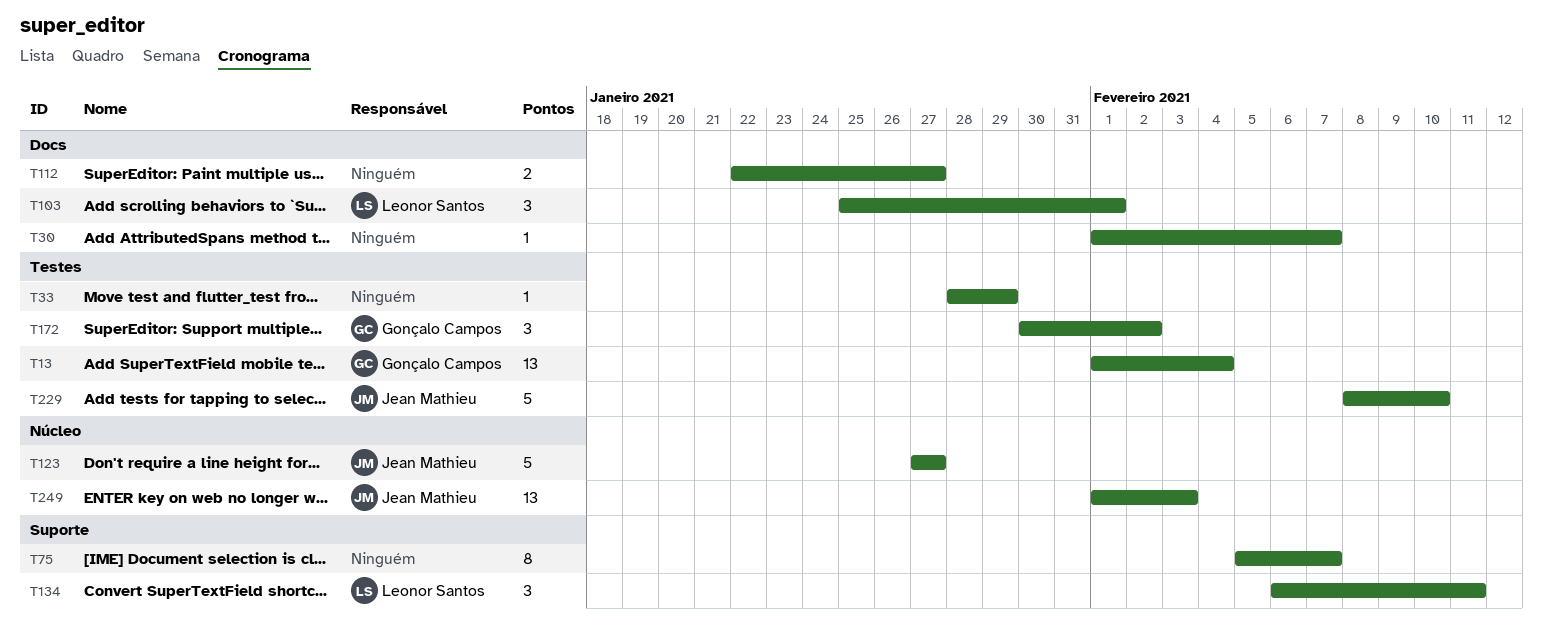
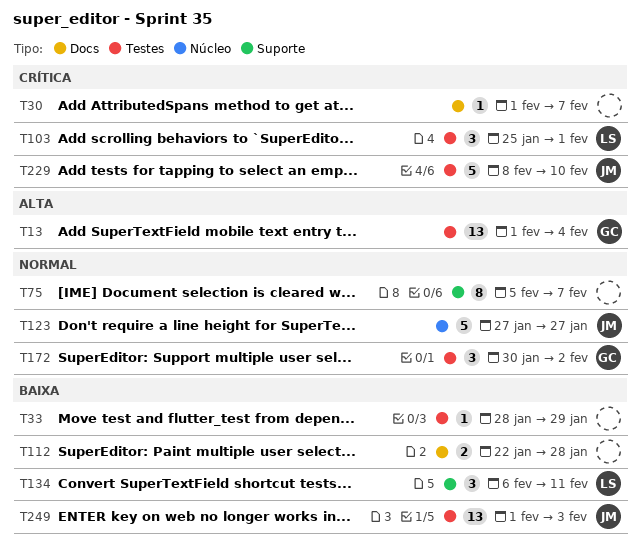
T103, label: Docs -> Testes
T112, due: Jan 27 -> Jan 28
T249, label: Núcleo -> Testes

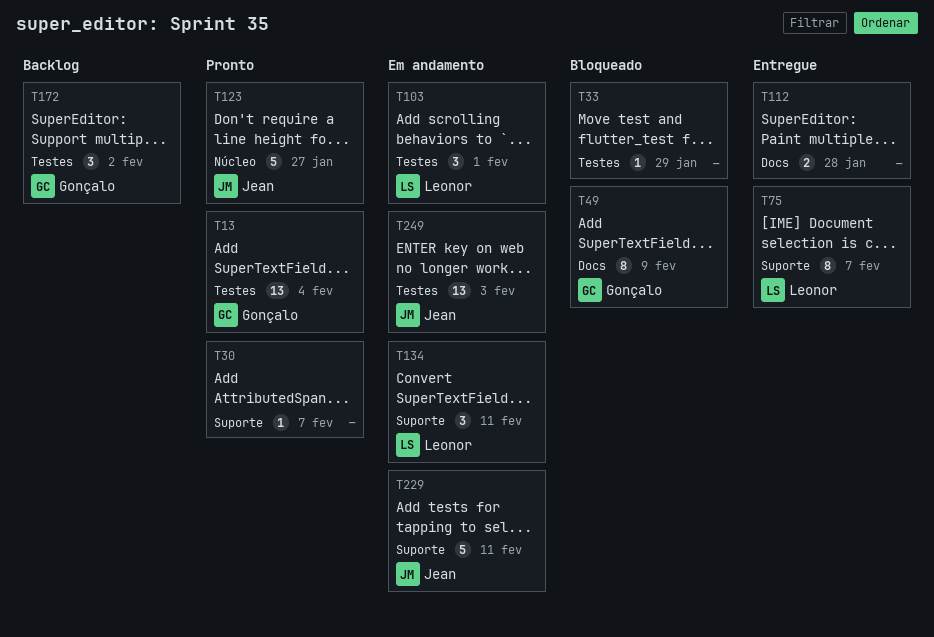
T30, label: Docs -> Suporte
T49: none -> present
T75, owner: none -> Leonor
T229, label: Testes -> Suporte
T229, due: Feb 10 -> Feb 11

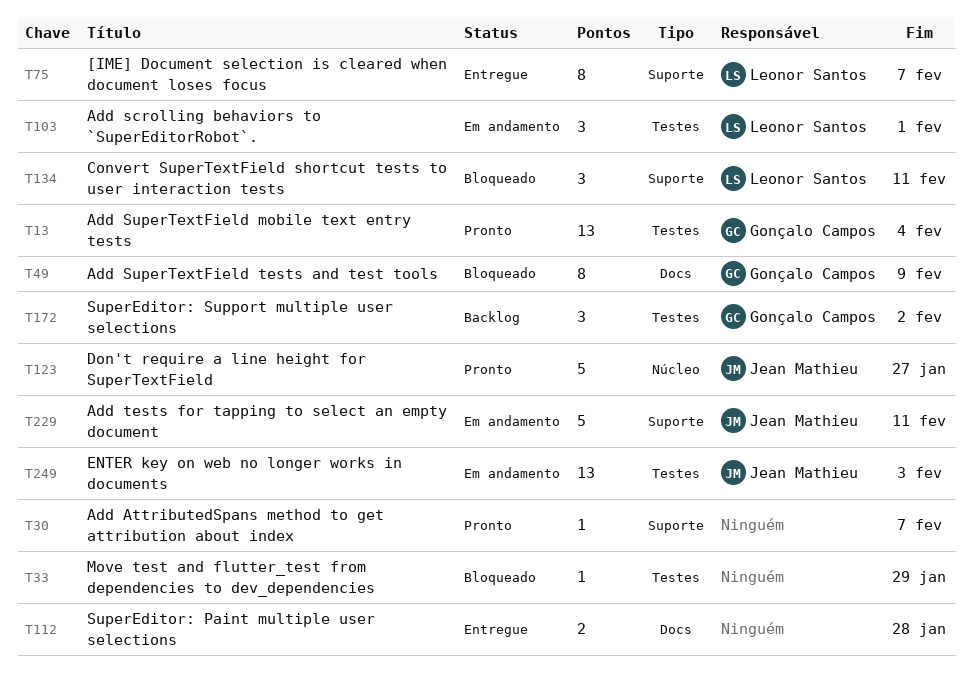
T134, status: Em andamento -> Bloqueado

